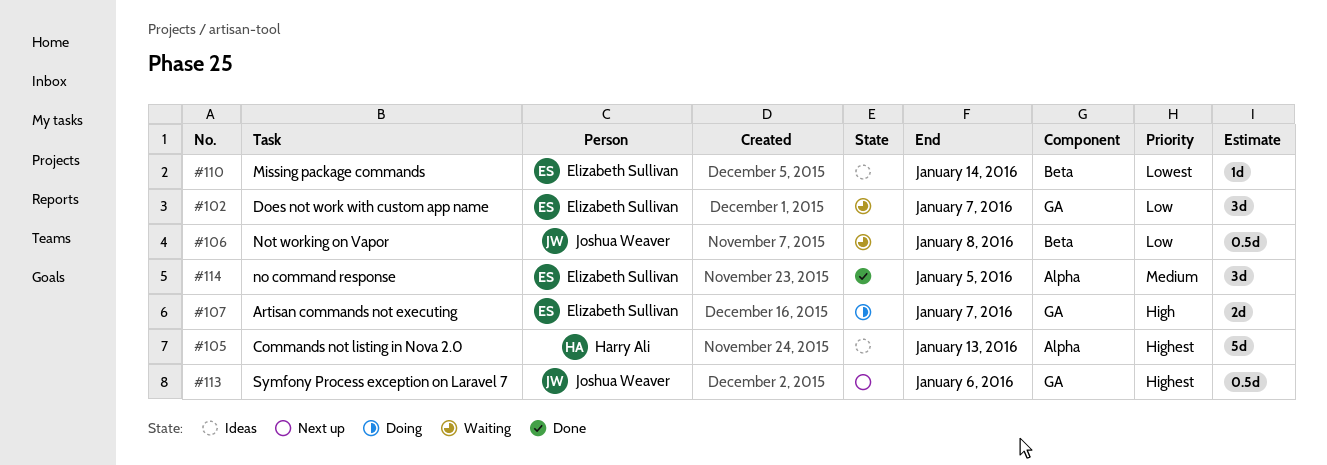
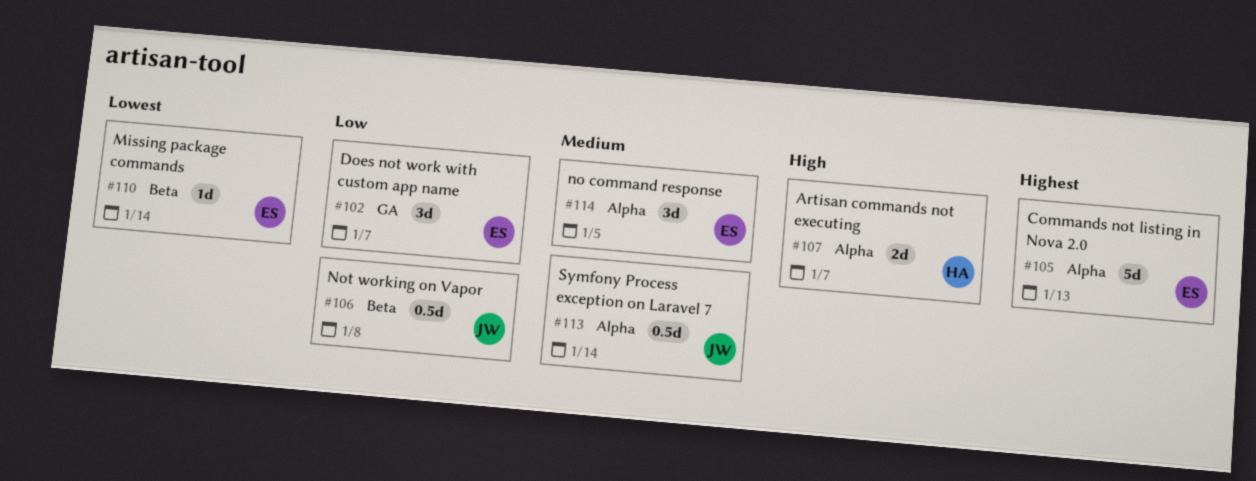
#105, owner: Harry Ali -> Elizabeth Sullivan
#107, owner: Elizabeth Sullivan -> Harry Ali
#107, label: GA -> Alpha
#113, priority: Highest -> Medium
#113, label: GA -> Alpha
#113, due: Jan 6 -> Jan 14

